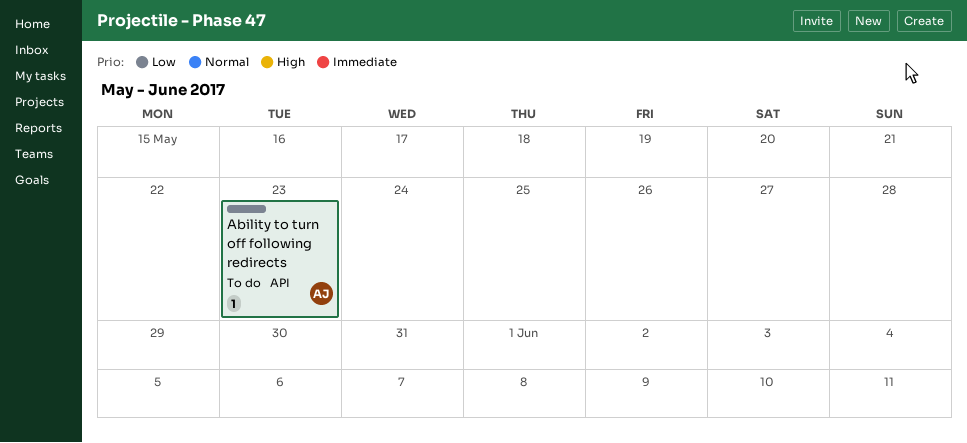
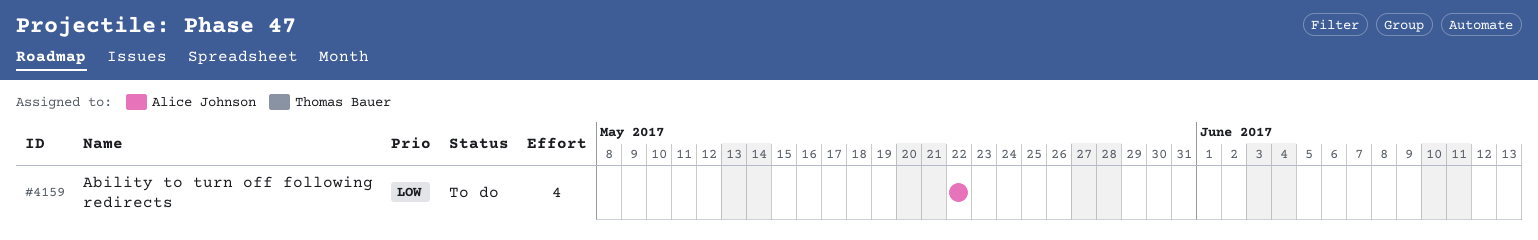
Ability to turn off following redirects, estimate: 1 -> 4
Ability to turn off following redirects, due: May 23 -> May 22

